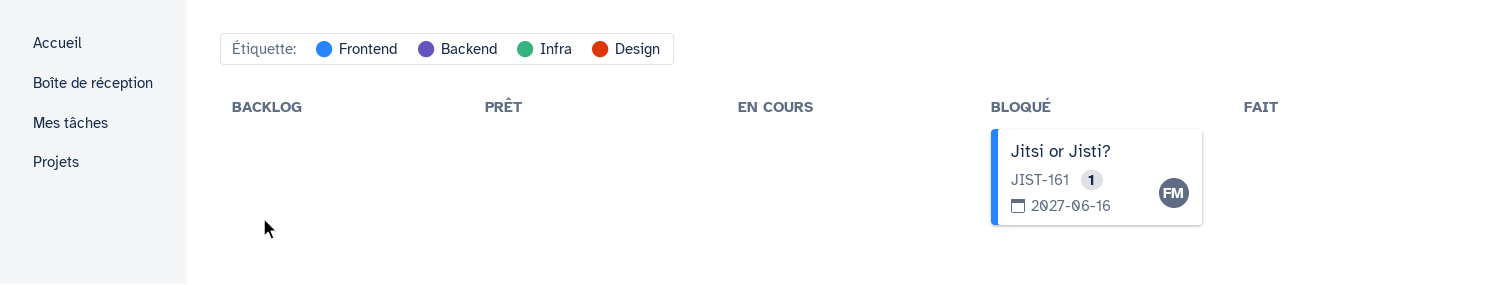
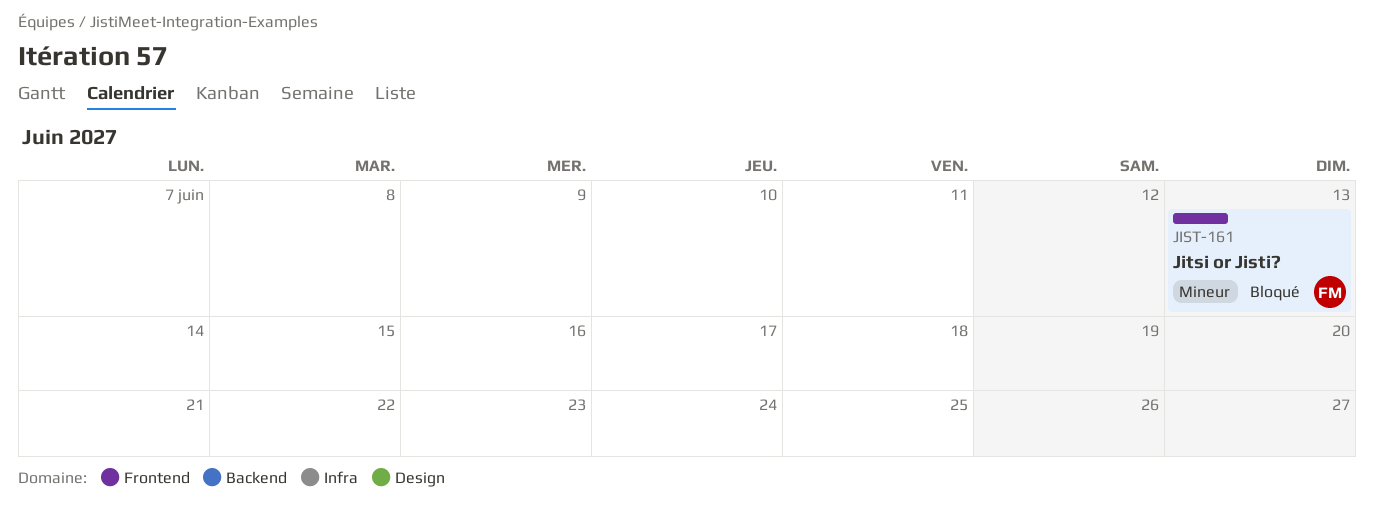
JIST-161, due: Jun 16 -> Jun 13

